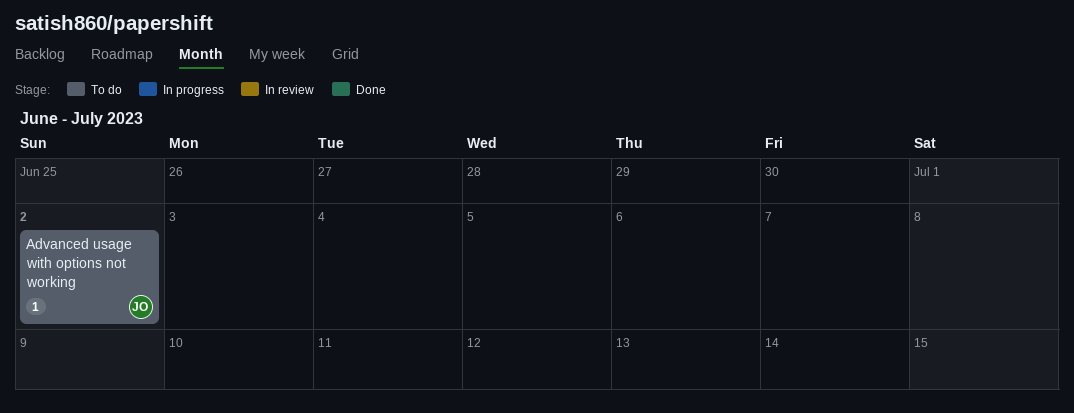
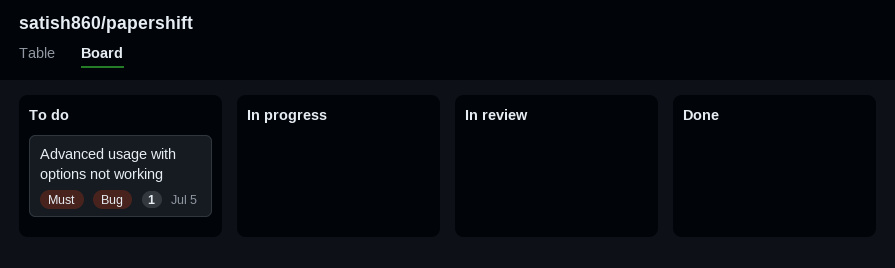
Advanced usage with options not working, due: Jul 2 -> Jul 5

